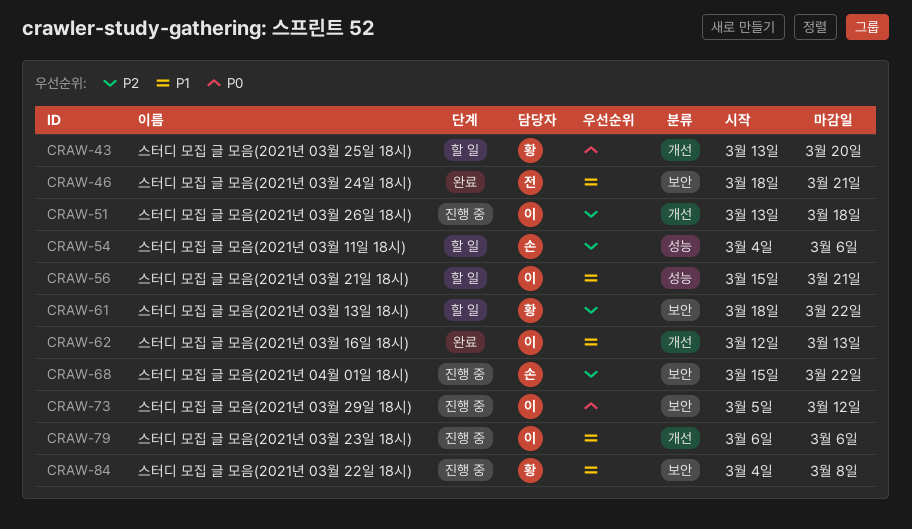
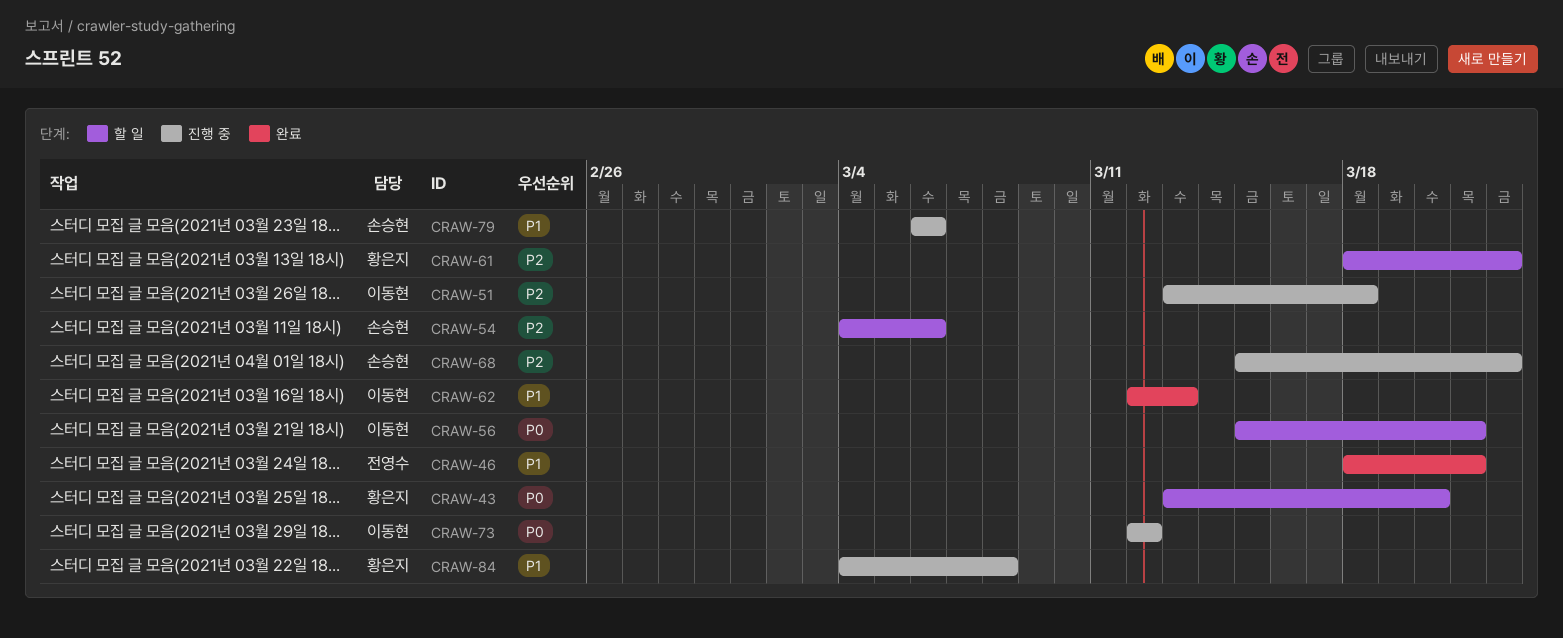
CRAW-56, priority: P1 -> P0
CRAW-73, start: Mar 5 -> Mar 12
CRAW-79, owner: 이동현 -> 손승현

